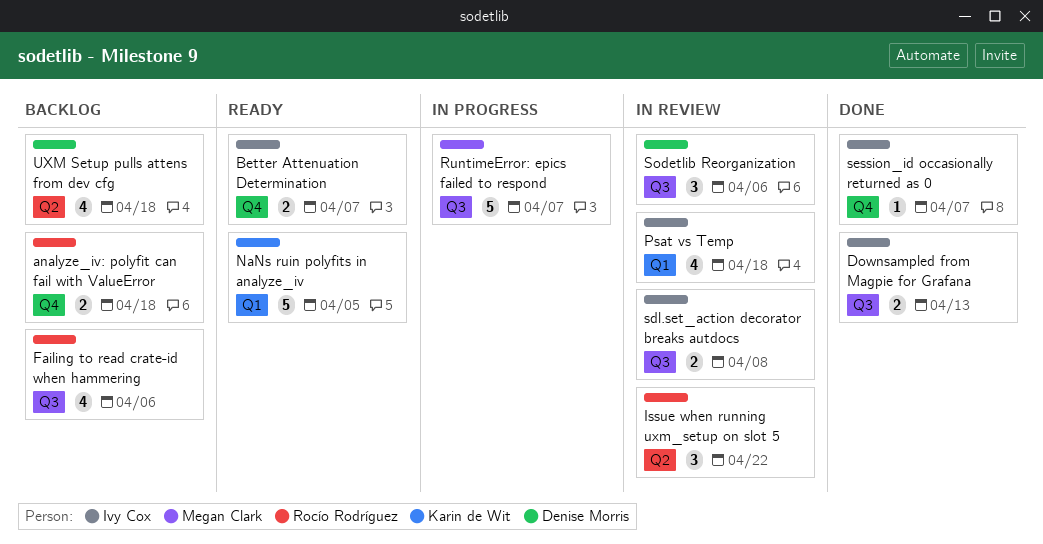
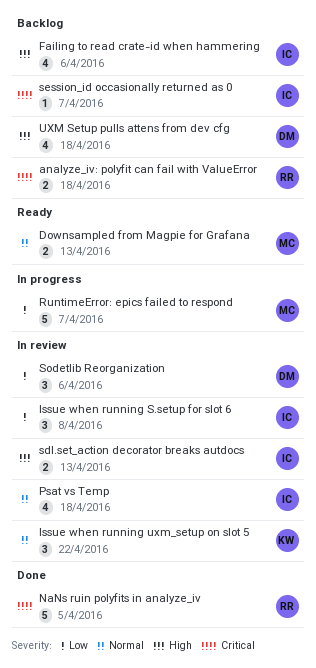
Better Attenuation Determination: present -> none
Downsampled from Magpie for Grafana, status: Done -> Ready
Downsampled from Magpie for Grafana, owner: Ivy Cox -> Megan Clark
Failing to read crate-id when hammering, owner: Rocío Rodríguez -> Ivy Cox
Issue when running S.setup for slot 6: none -> present
Issue when running uxm_setup on slot 5, owner: Rocío Rodríguez -> Karin de Wit
NaNs ruin polyfits in analyze_iv, status: Ready -> Done
NaNs ruin polyfits in analyze_iv, owner: Karin de Wit -> Rocío Rodríguez
sdl.set_action decorator breaks autdocs, due: Apr 8 -> Apr 13
session_id occasionally returned as 0, status: Done -> Backlog

